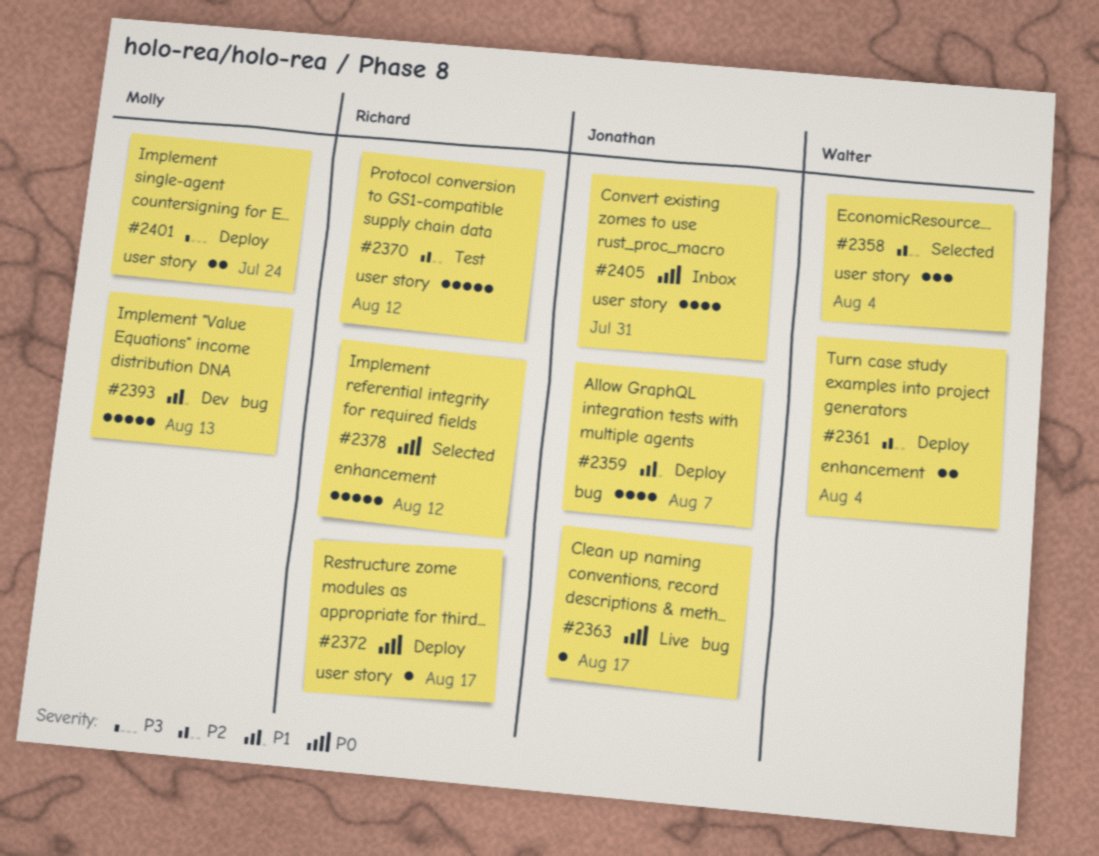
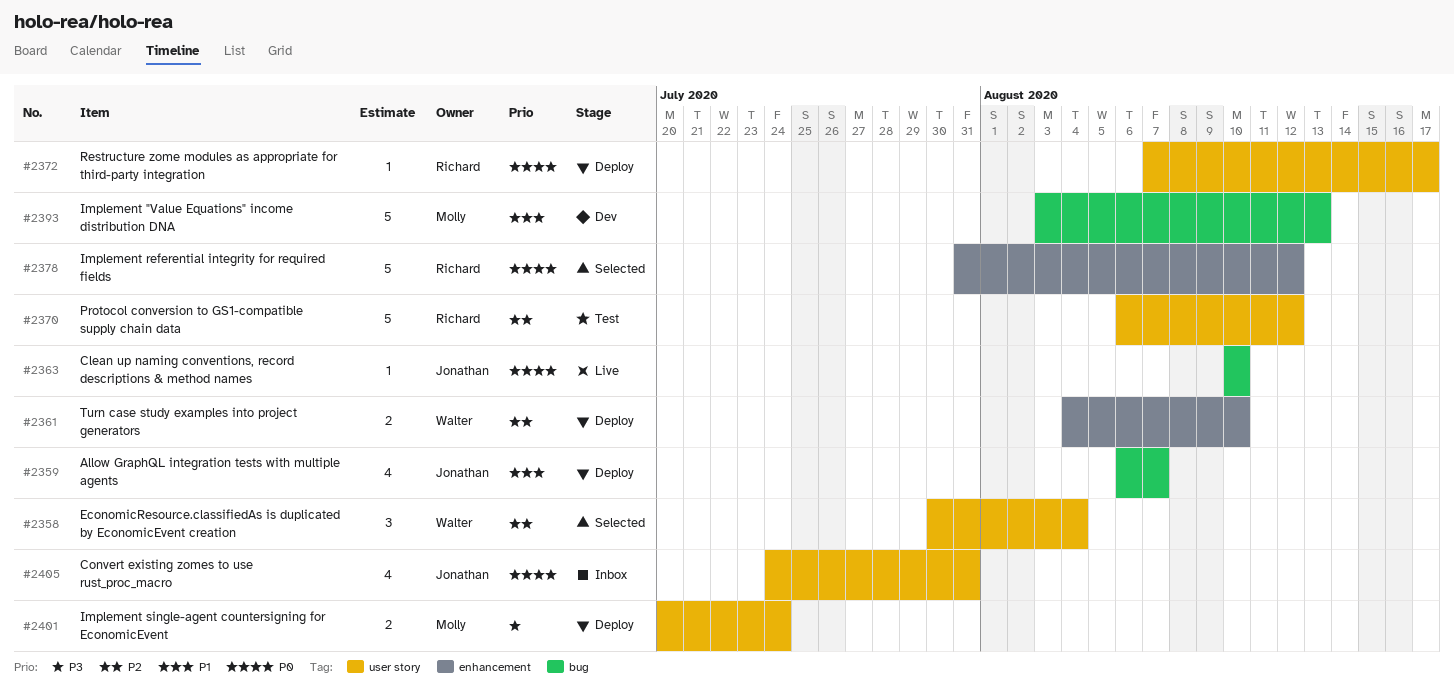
#2361, due: Aug 4 -> Aug 10
#2363, due: Aug 17 -> Aug 10

